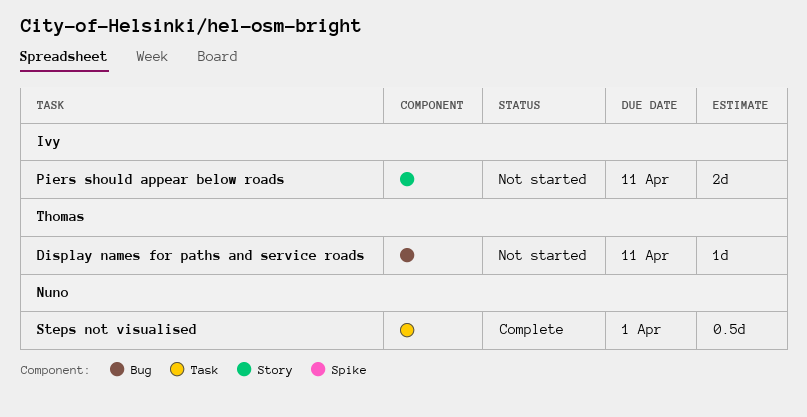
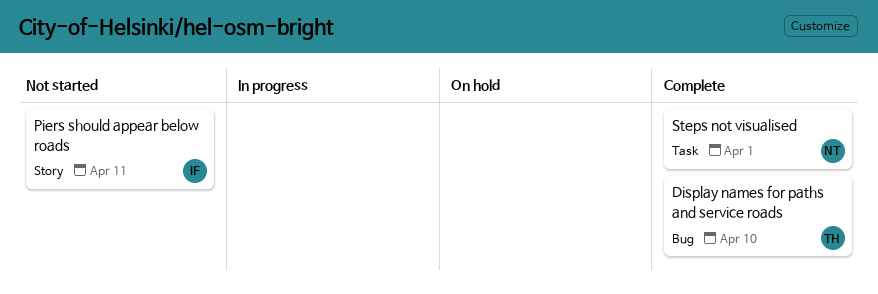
Display names for paths and service roads, status: Not started -> Complete
Display names for paths and service roads, due: Apr 11 -> Apr 10

